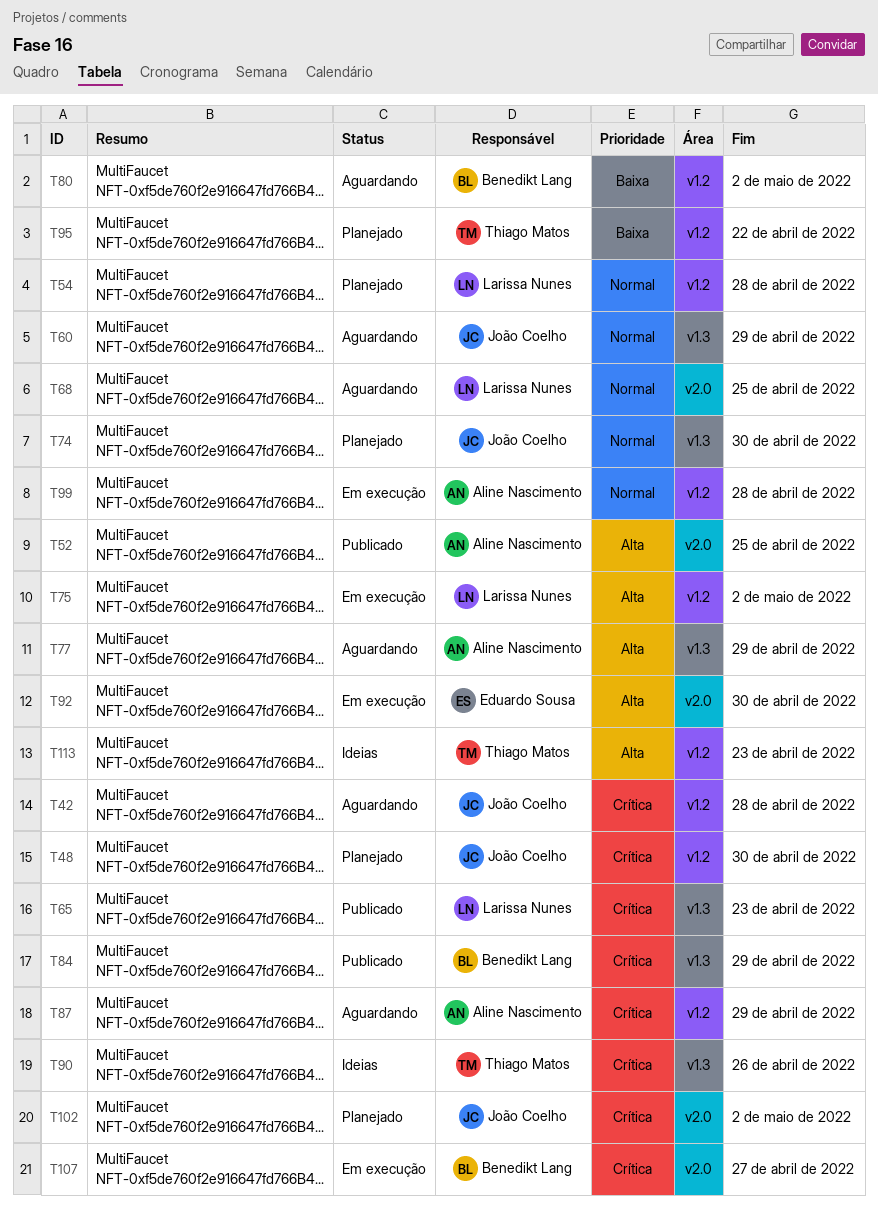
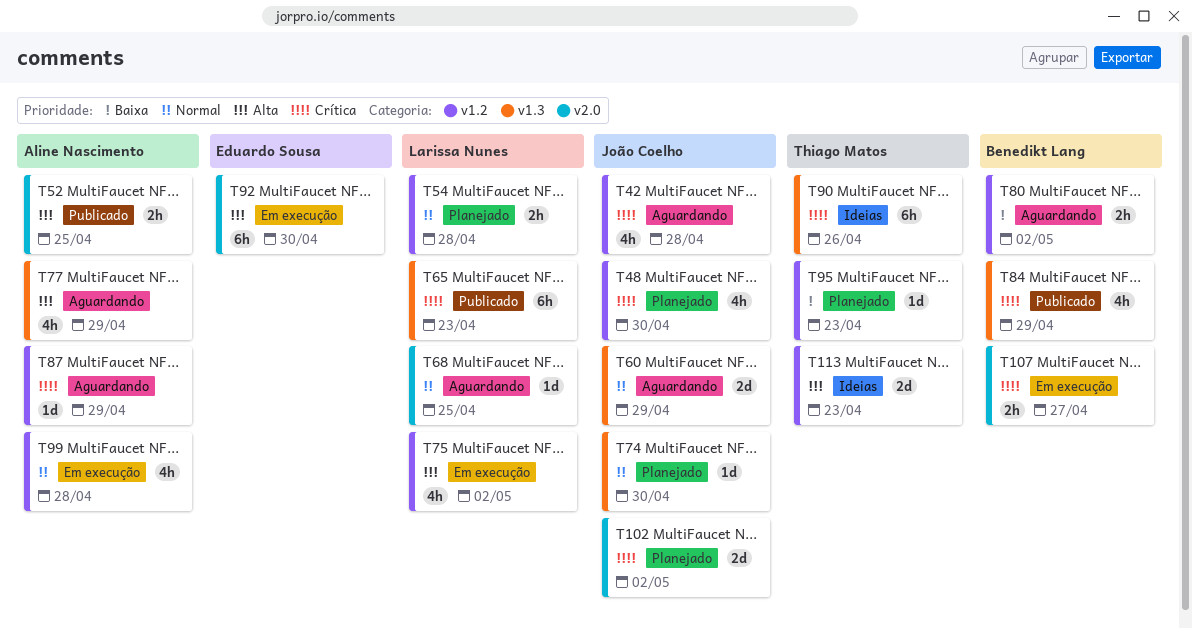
T95, due: Apr 22 -> Apr 23

